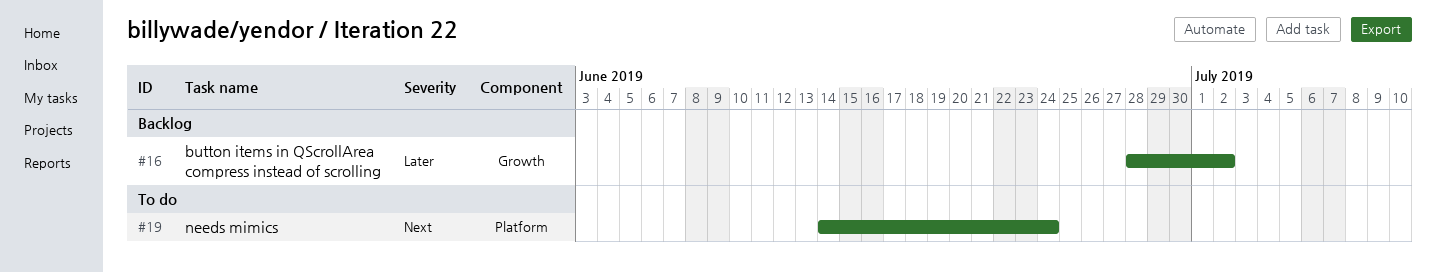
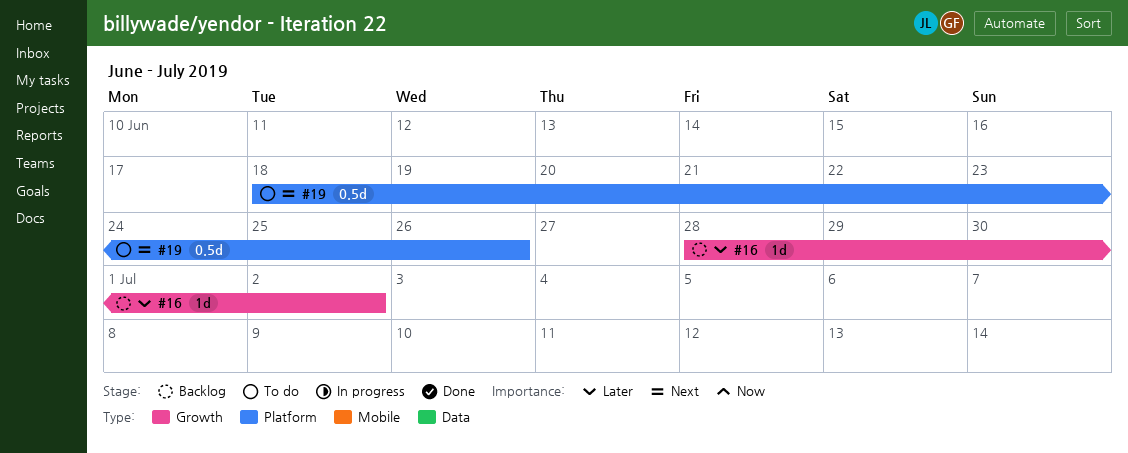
#19, start: Jun 14 -> Jun 18
#19, due: Jun 24 -> Jun 26

